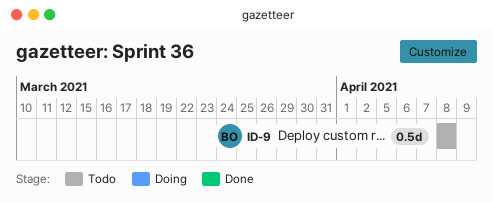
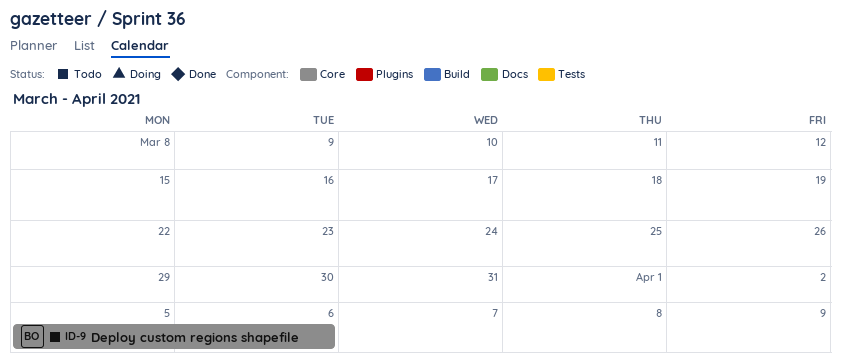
ID-9, start: Apr 8 -> Apr 5
ID-9, due: Apr 8 -> Apr 6

